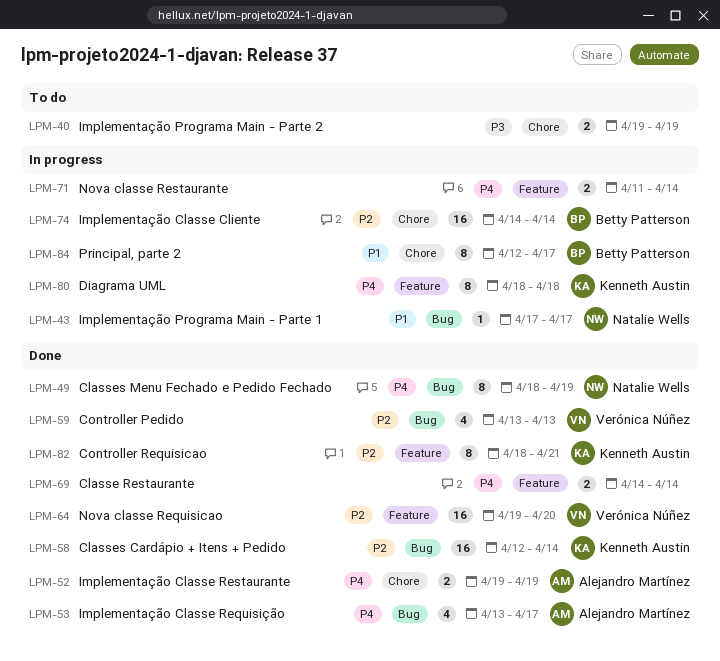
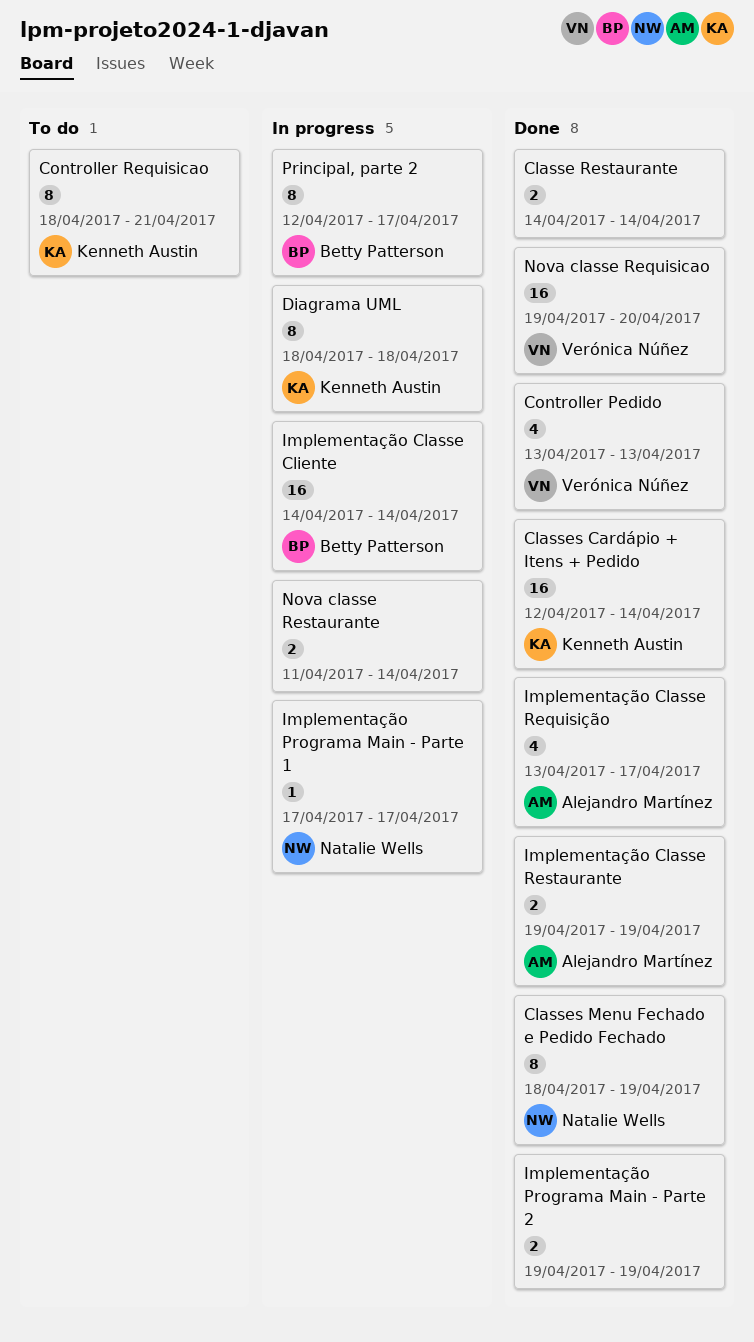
Controller Requisicao, status: Done -> To do
Implementação Programa Main - Parte 2, status: To do -> Done

